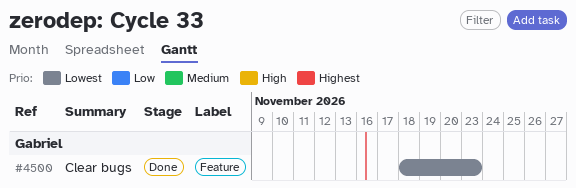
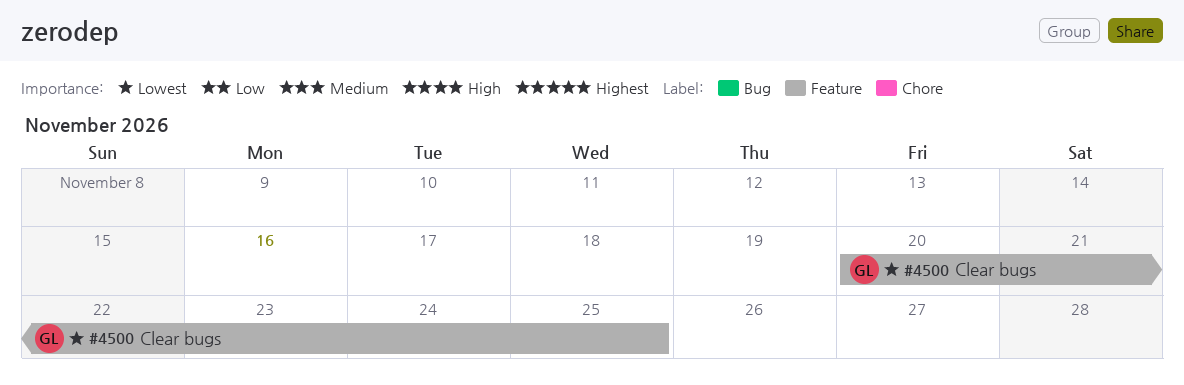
#4500, start: Nov 18 -> Nov 20
#4500, due: Nov 23 -> Nov 25

